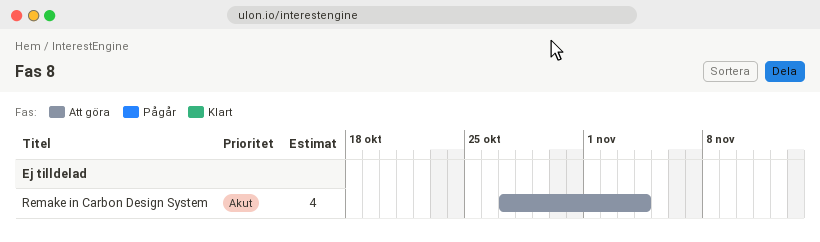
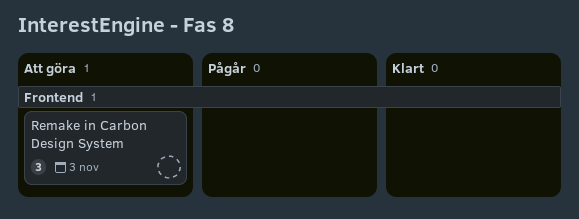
Remake in Carbon Design System, estimate: 4 -> 3
Remake in Carbon Design System, due: Nov 4 -> Nov 3

